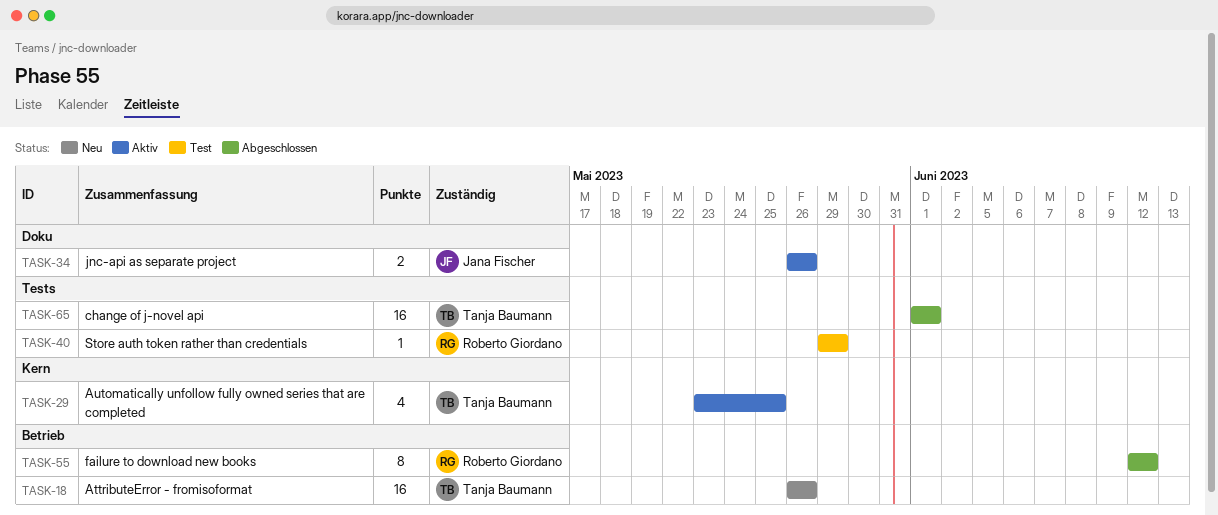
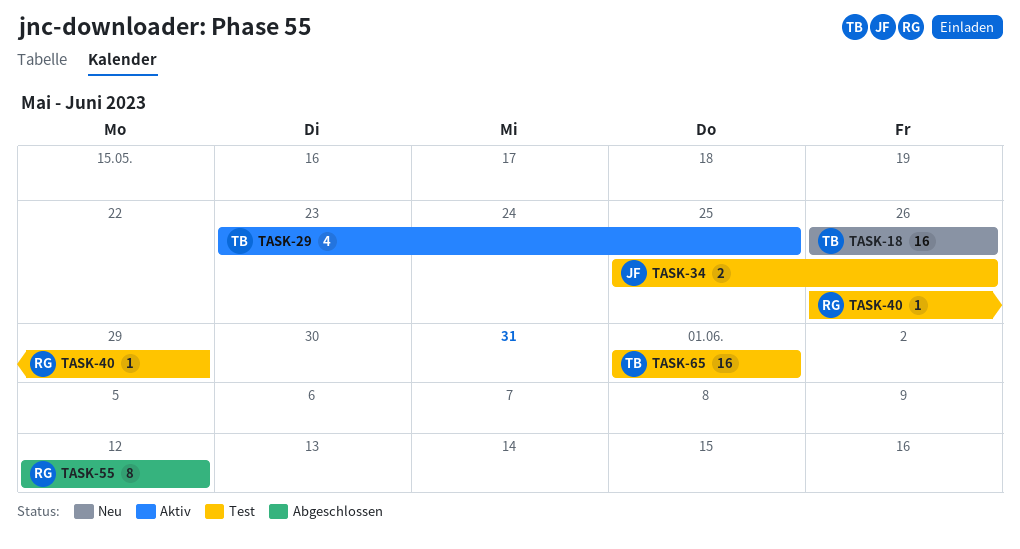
TASK-34, status: Aktiv -> Test
TASK-34, start: May 26 -> May 25
TASK-40, start: May 29 -> May 26
TASK-65, status: Abgeschlossen -> Test

